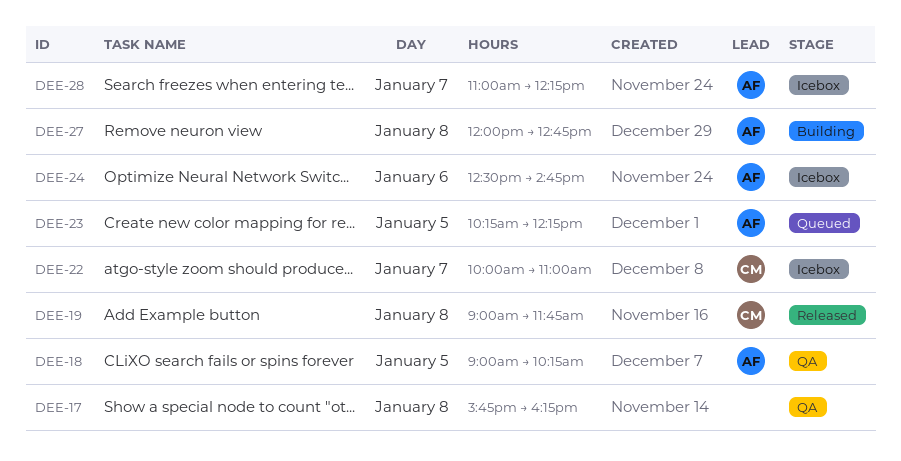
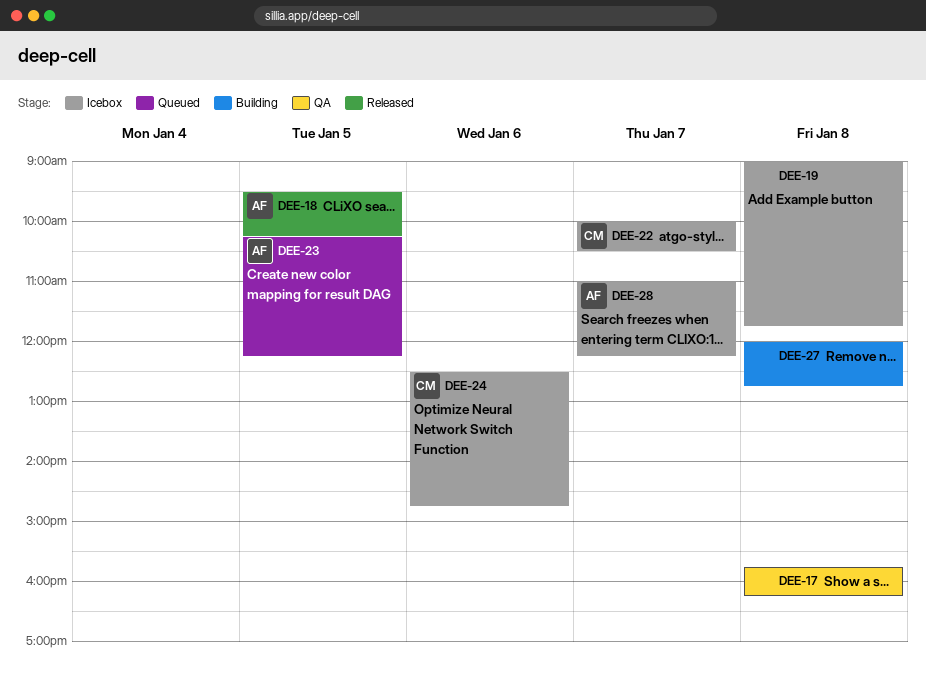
DEE-18, status: QA -> Released
DEE-18, begins: 09:00 -> 09:30
DEE-19, status: Released -> Icebox
DEE-19, owner: CM -> none
DEE-22, ends: 11:00 -> 10:30
DEE-24, owner: AF -> CM
DEE-27, owner: AF -> none

